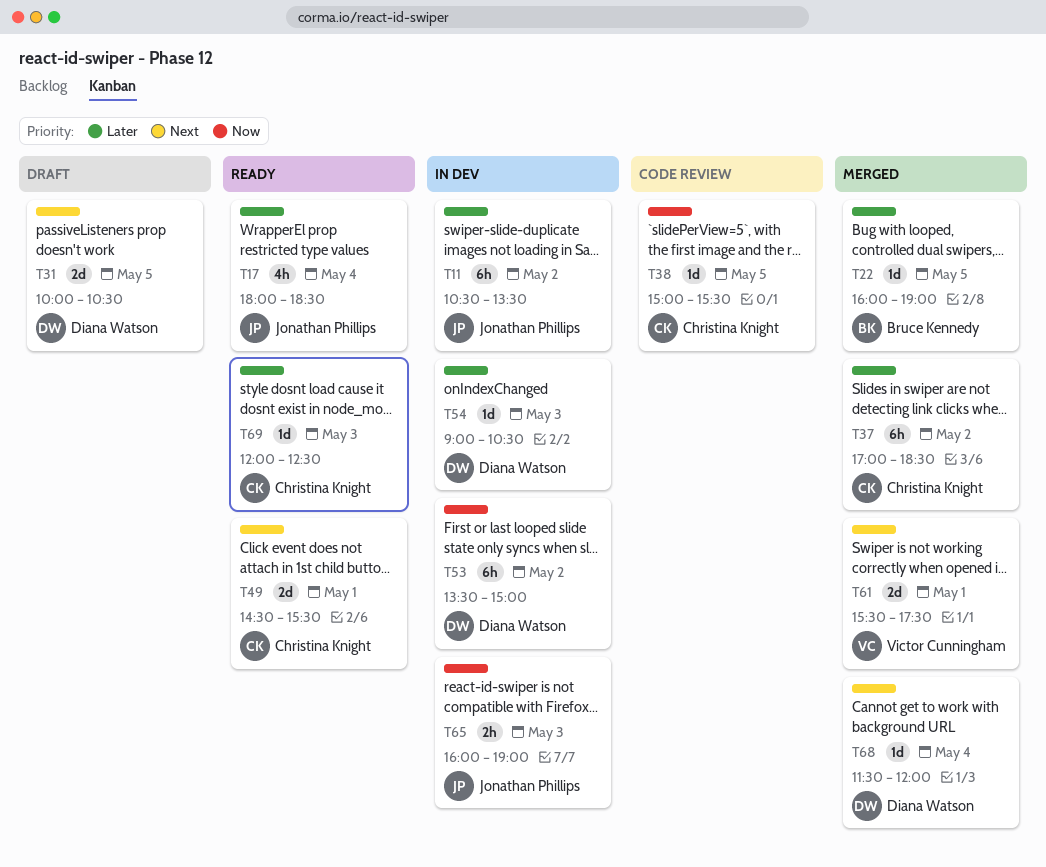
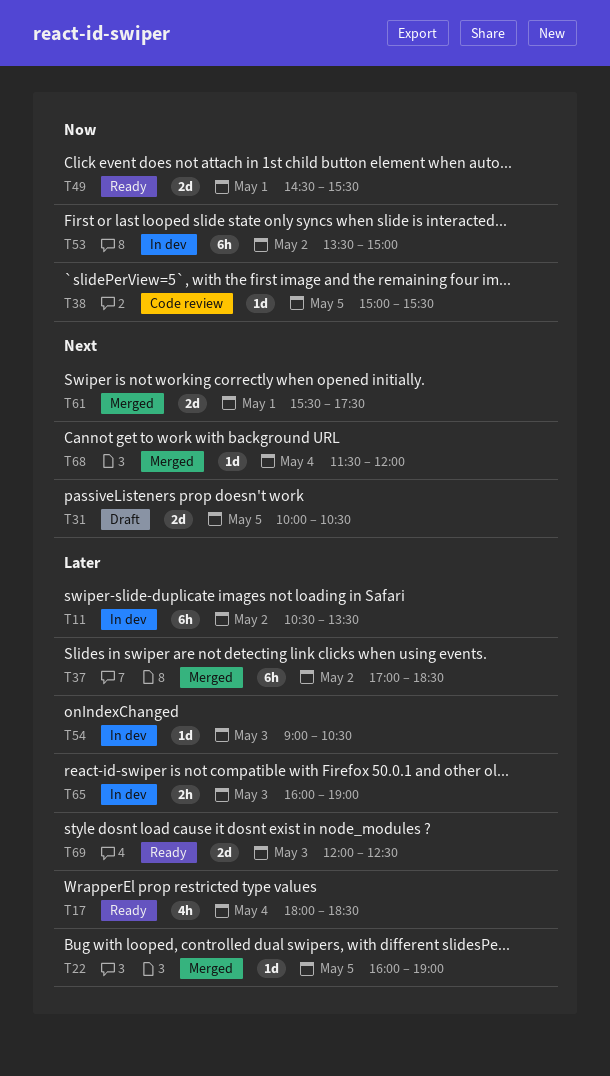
T49, priority: Next -> Now
T65, priority: Now -> Later
T69, estimate: 1d -> 2d

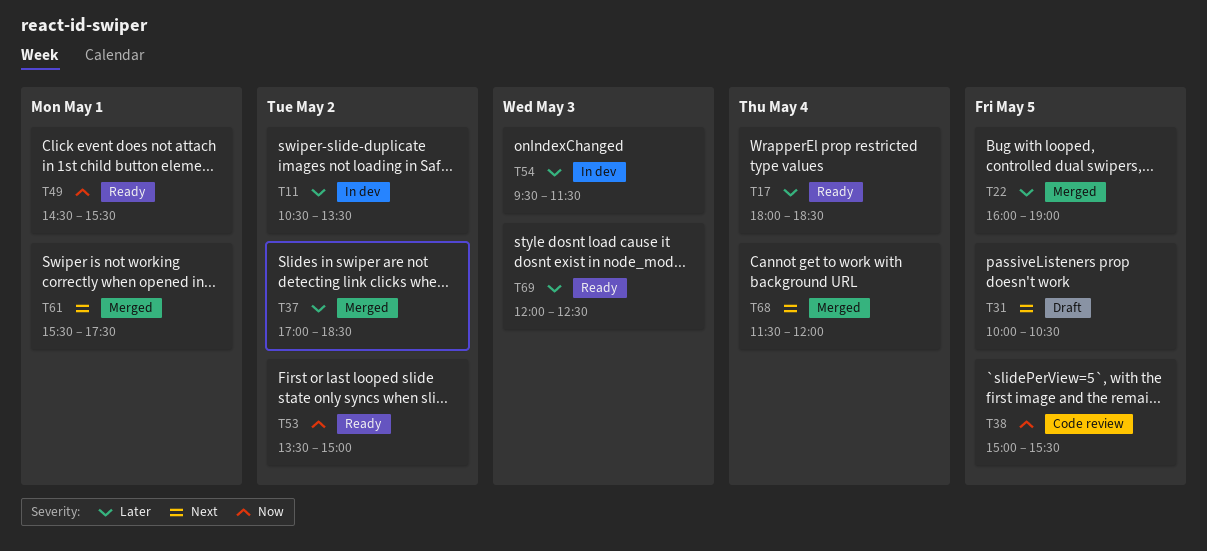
T53, status: In dev -> Ready
T54, begins: 09:00 -> 09:30
T54, ends: 10:30 -> 11:30
T65: present -> none

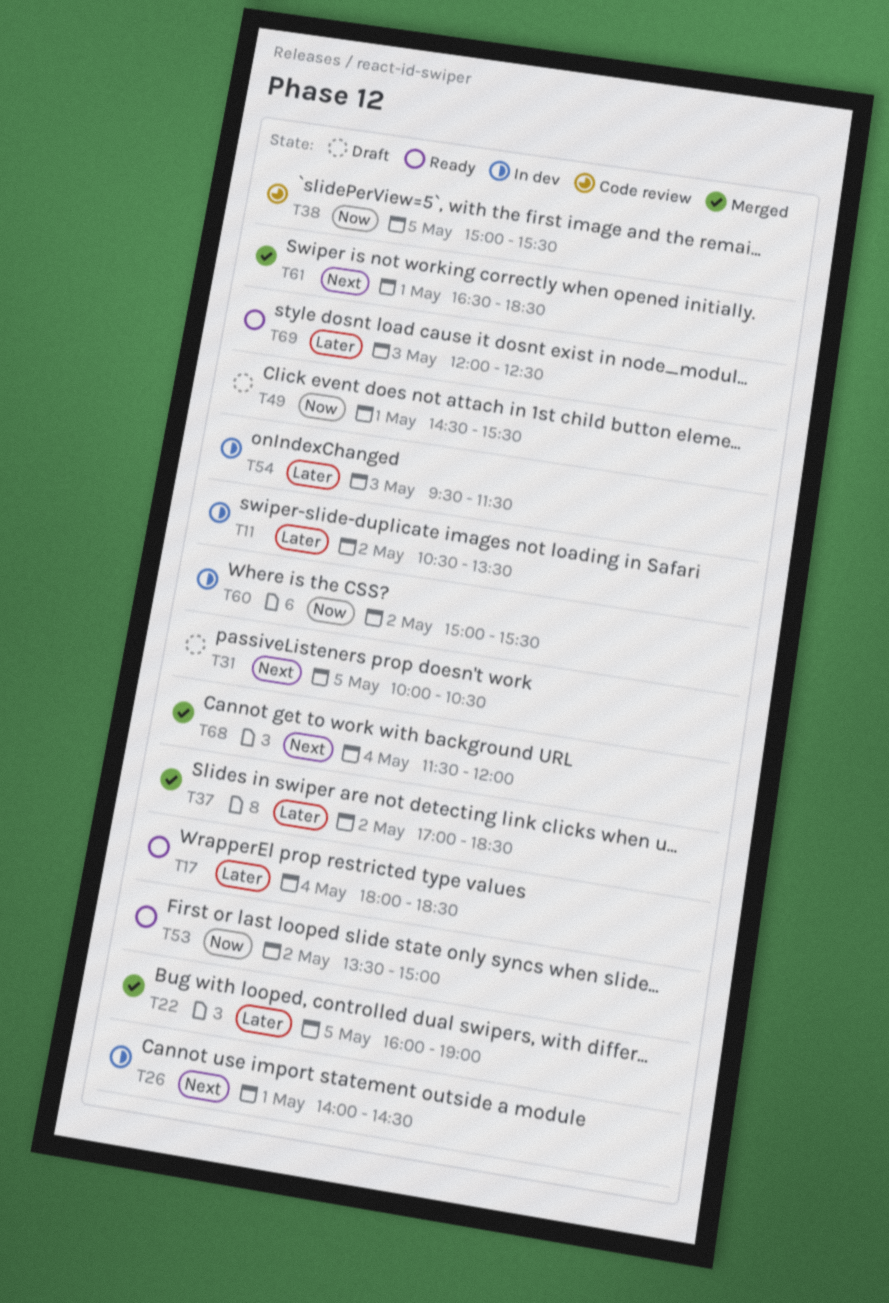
T26: none -> present
T49, status: Ready -> Draft
T60: none -> present
T61, begins: 15:30 -> 16:30
T61, ends: 17:30 -> 18:30

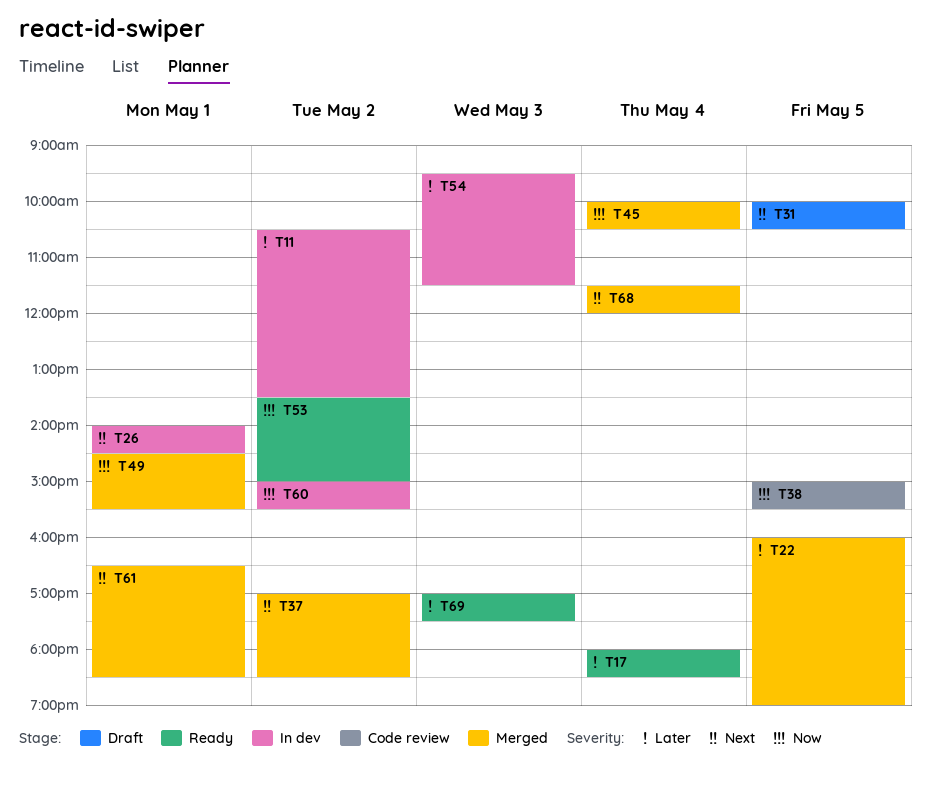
T37, priority: Later -> Next
T45: none -> present
T49, status: Draft -> Merged
T69, begins: 12:00 -> 17:00
T69, ends: 12:30 -> 17:30

